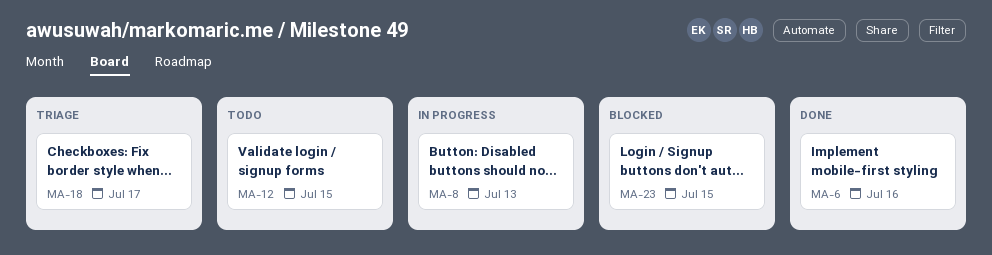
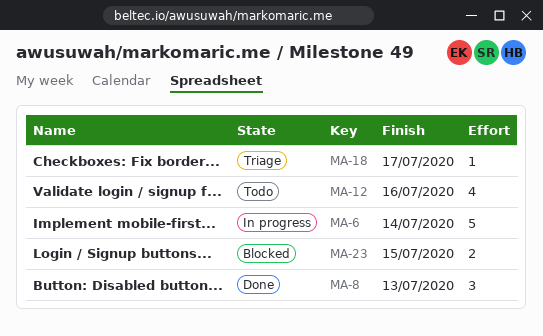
MA-6, status: Done -> In progress
MA-6, due: Jul 16 -> Jul 14
MA-8, status: In progress -> Done
MA-12, due: Jul 15 -> Jul 16

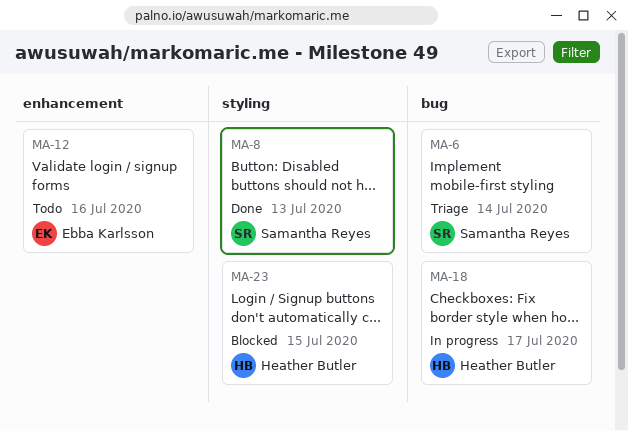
MA-6, status: In progress -> Triage
MA-18, status: Triage -> In progress

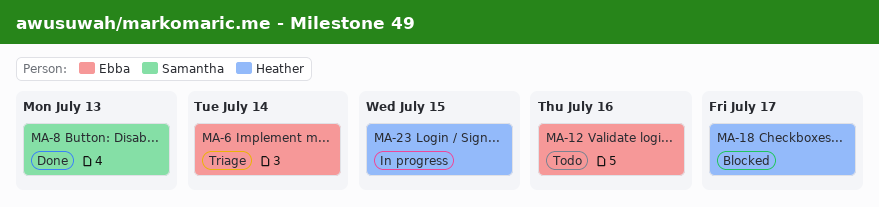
MA-6, owner: Samantha Reyes -> Ebba Karlsson
MA-18, status: In progress -> Blocked
MA-23, status: Blocked -> In progress

